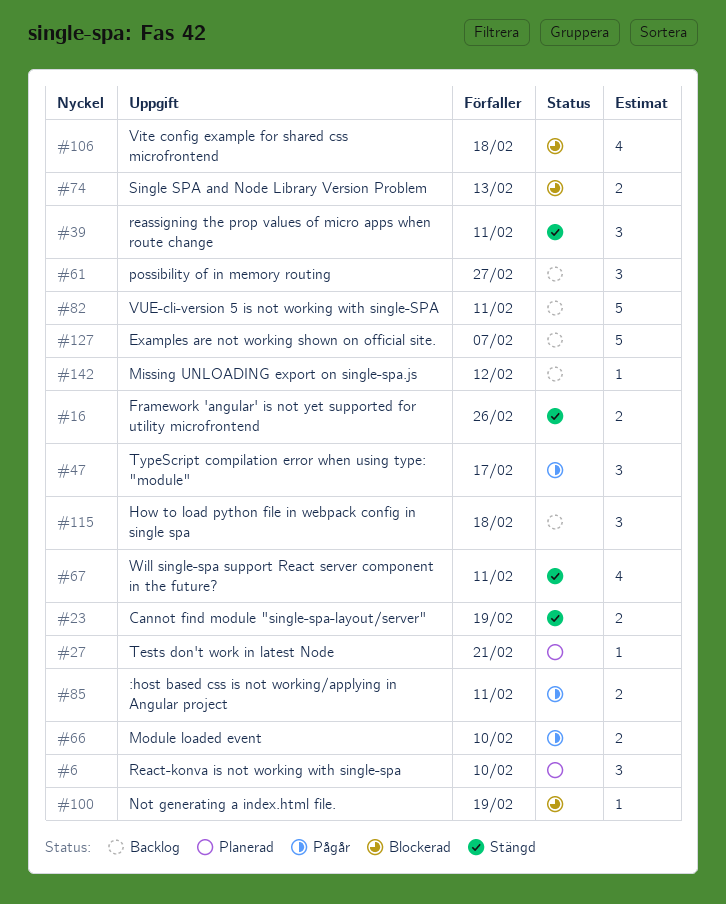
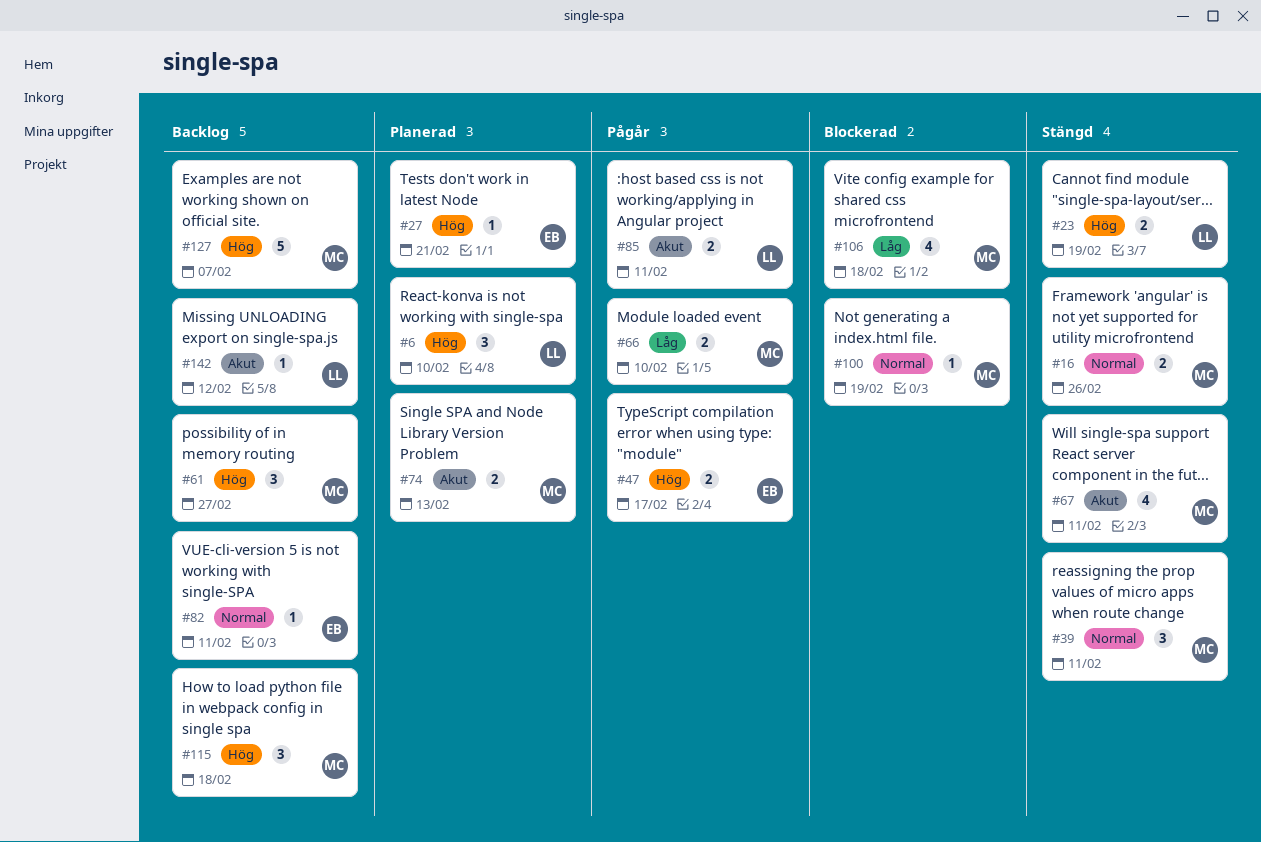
#47, estimate: 3 -> 2
#74, status: Blockerad -> Planerad
#82, estimate: 5 -> 1

